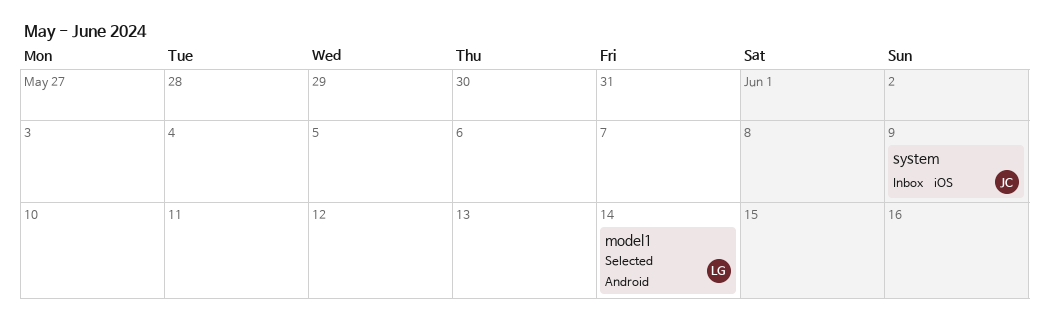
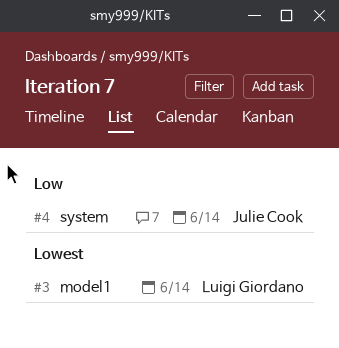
system, due: Jun 9 -> Jun 14

